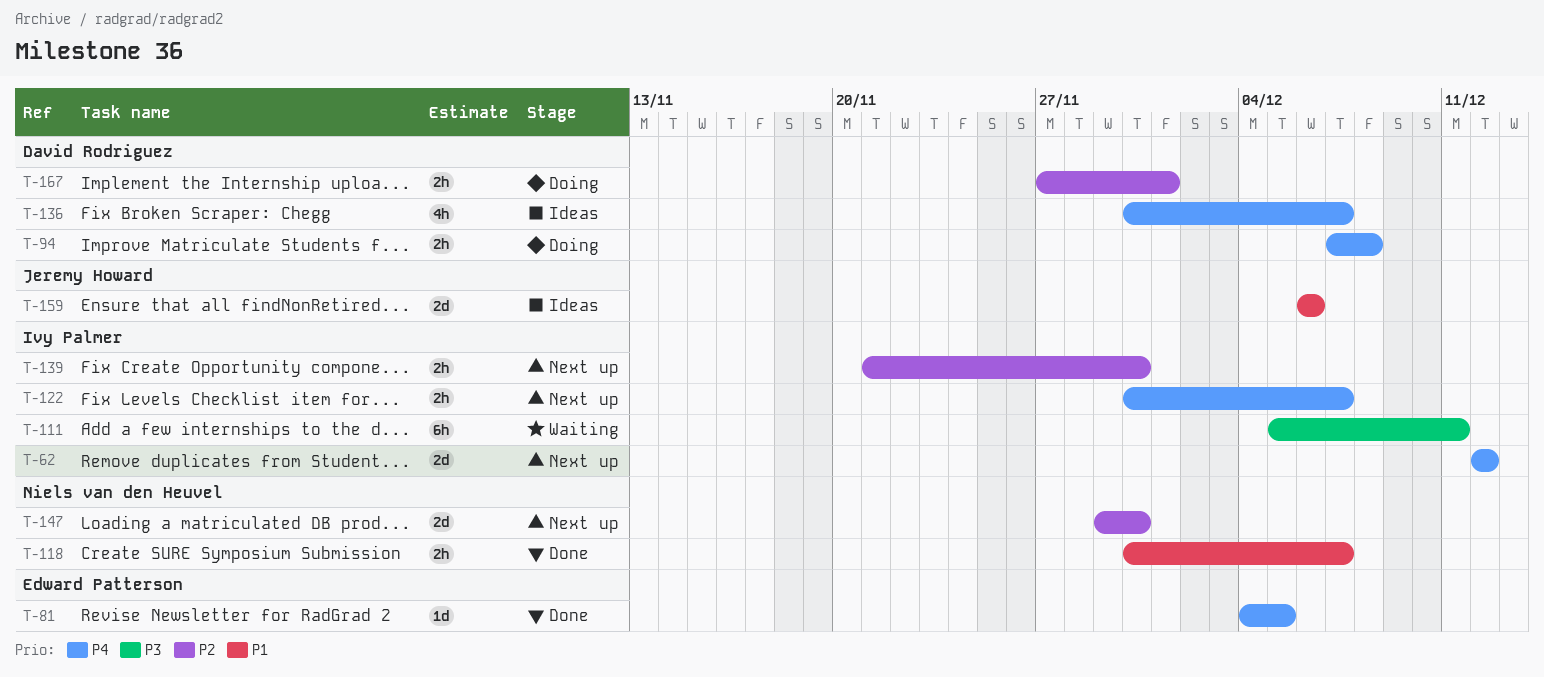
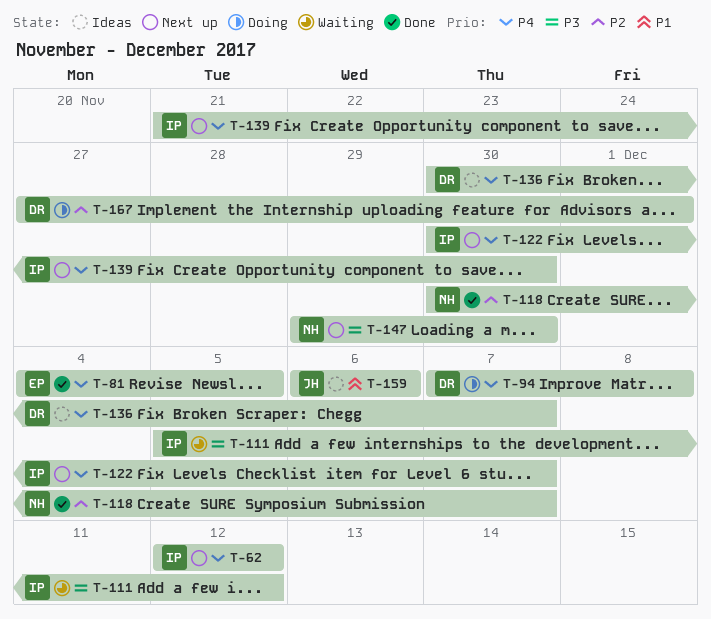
T-111, due: Dec 11 -> Dec 12
T-118, priority: P1 -> P2
T-139, priority: P2 -> P4
T-147, priority: P2 -> P3

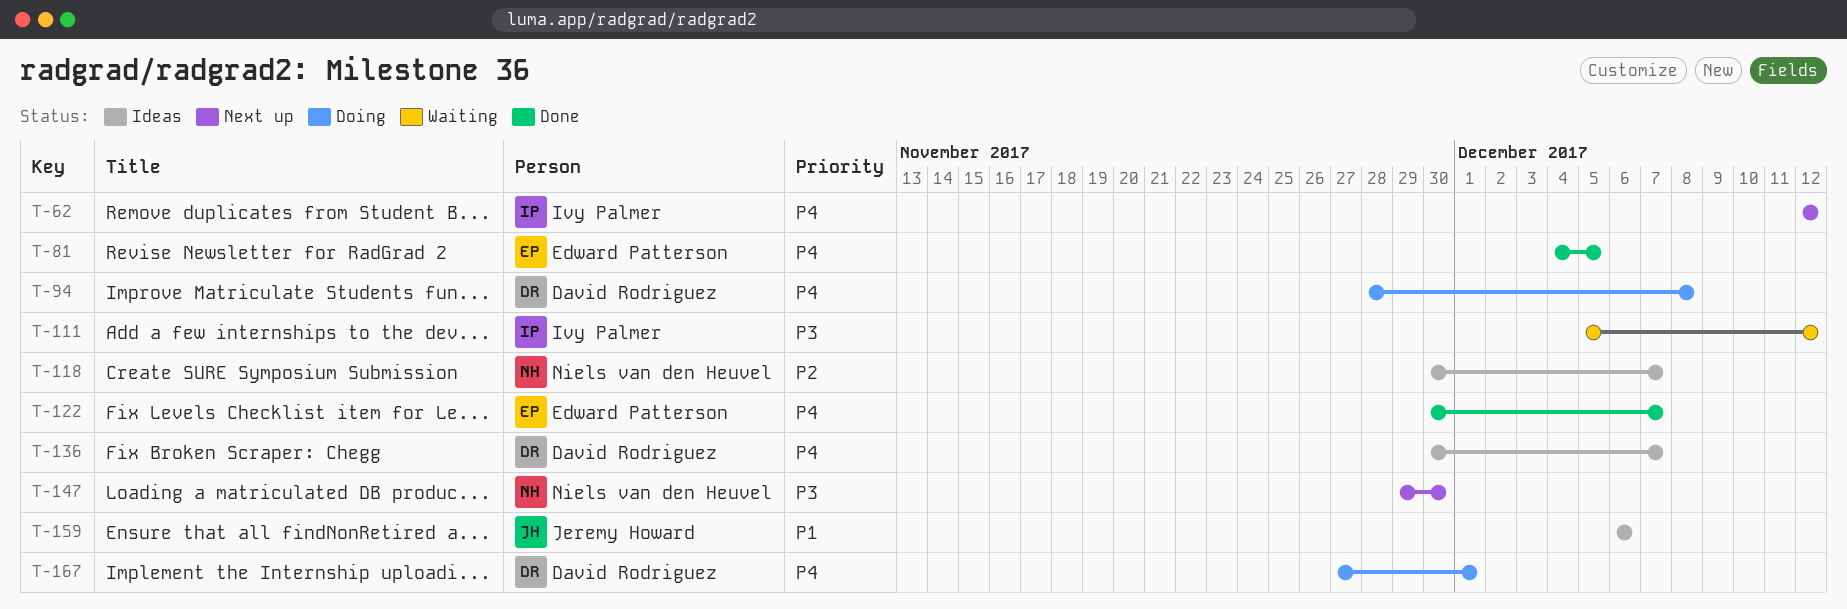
T-94, start: Dec 7 -> Nov 28
T-118, status: Done -> Ideas
T-122, status: Next up -> Done
T-122, owner: Ivy Palmer -> Edward Patterson
T-139: present -> none
T-167, priority: P2 -> P4

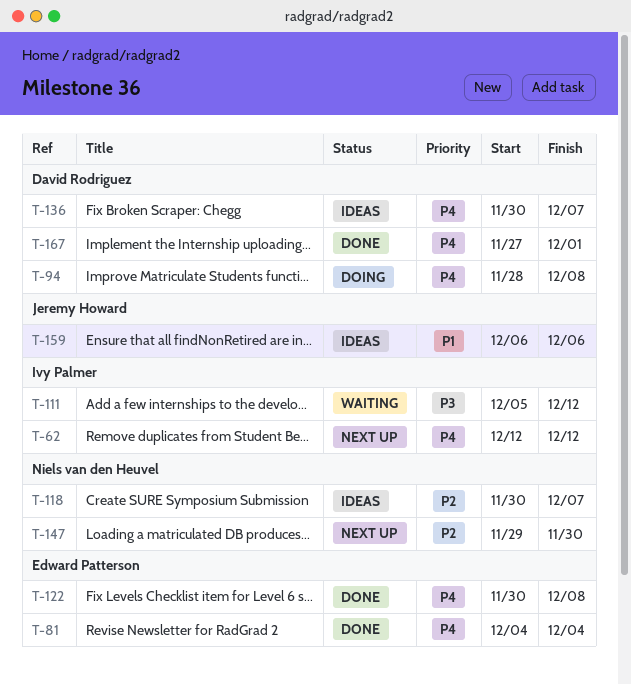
T-81, due: Dec 5 -> Dec 4
T-122, due: Dec 7 -> Dec 8
T-147, priority: P3 -> P2
T-167, status: Doing -> Done

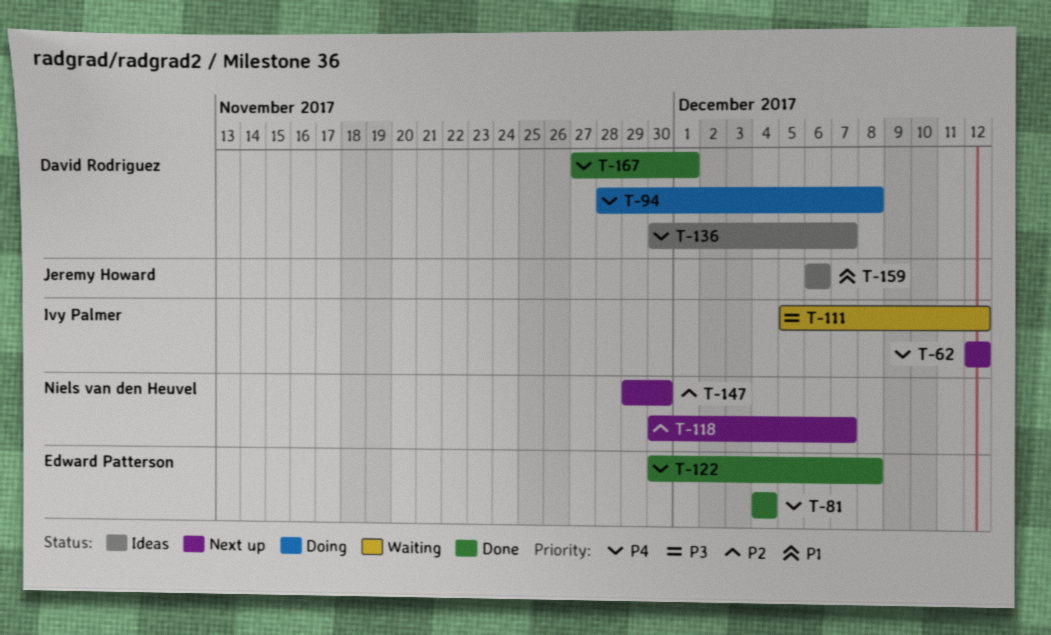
T-118, status: Ideas -> Next up

